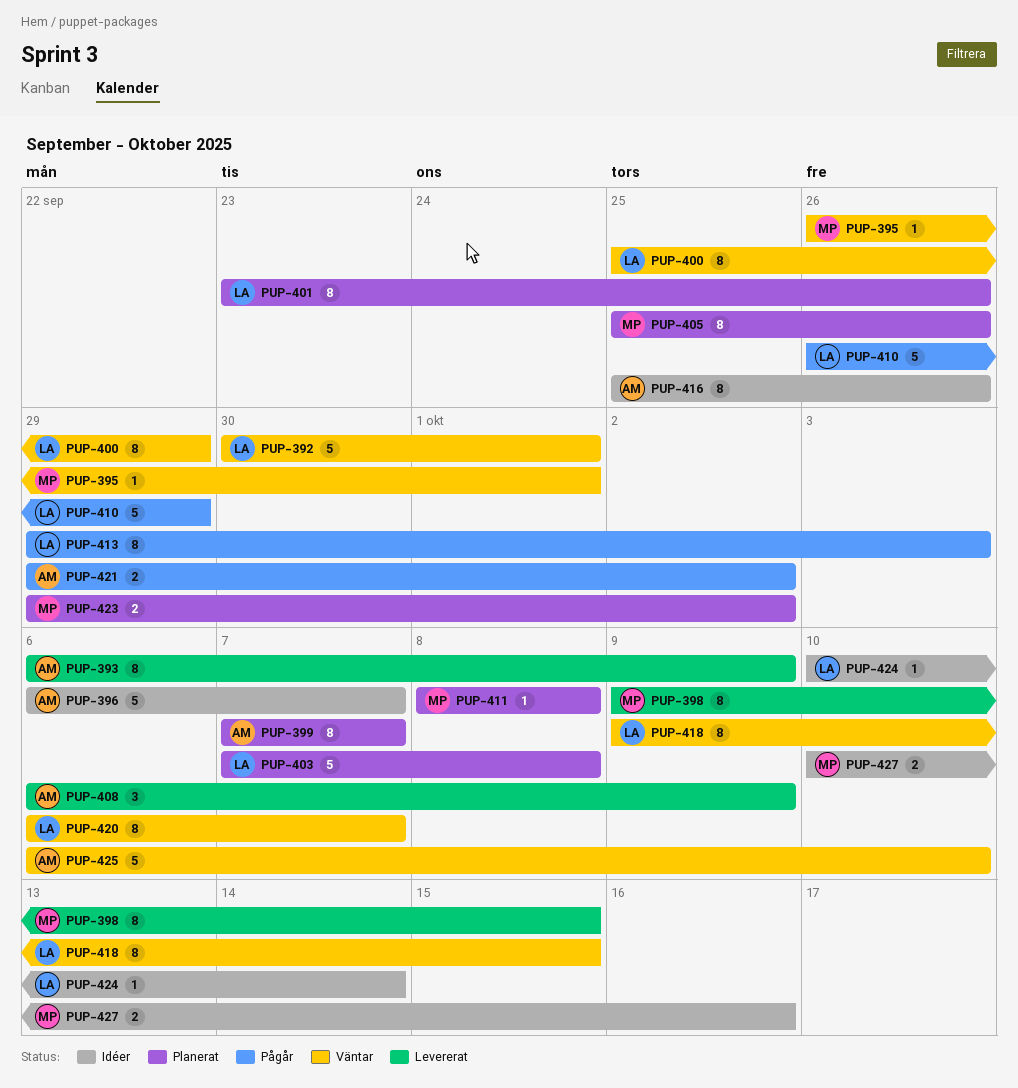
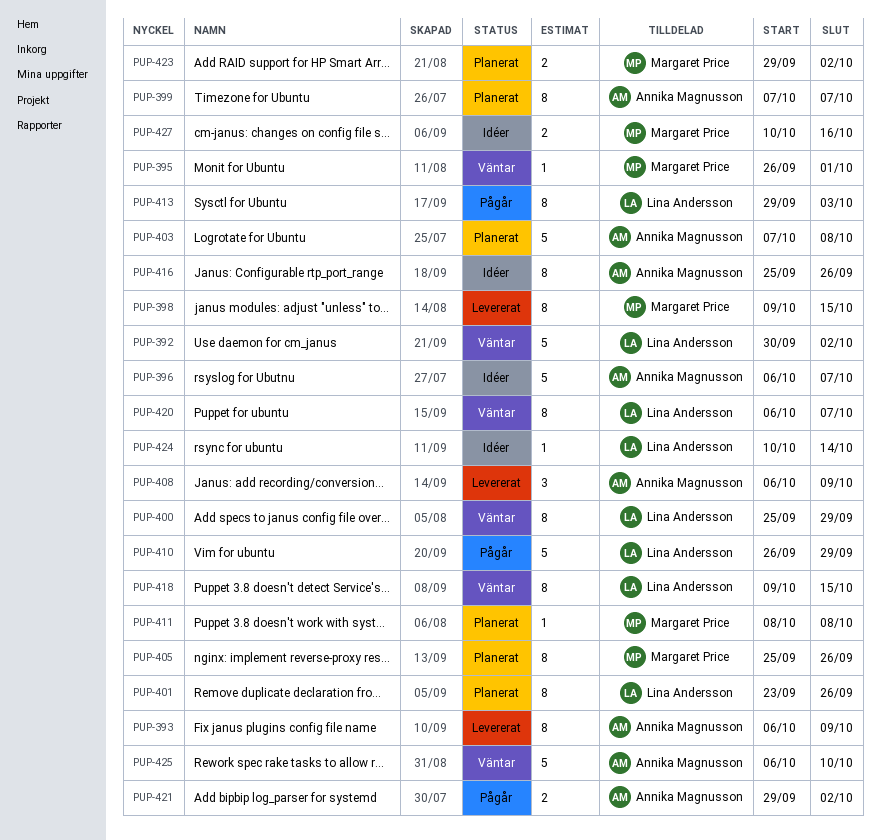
PUP-392, due: Oct 1 -> Oct 2
PUP-403, owner: Lina Andersson -> Annika Magnusson

